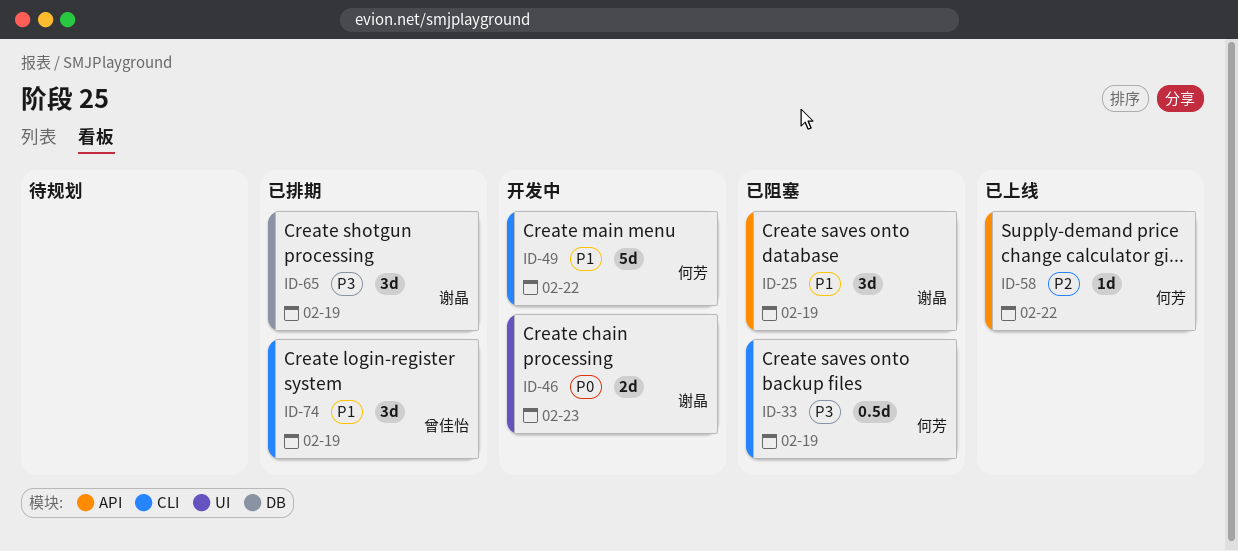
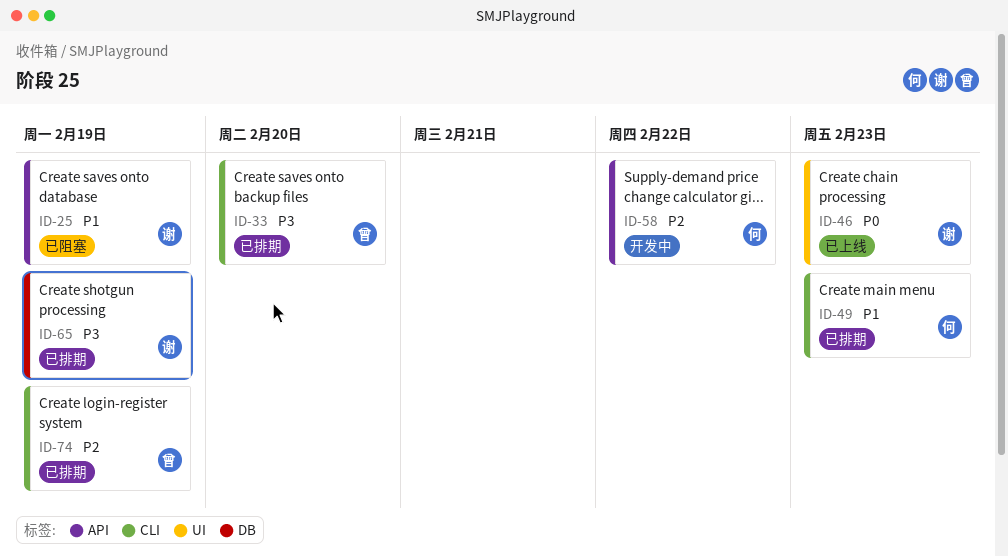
ID-33, status: 已阻塞 -> 已排期
ID-33, owner: 何芳 -> 曾佳怡
ID-33, due: Feb 19 -> Feb 20
ID-46, status: 开发中 -> 已上线
ID-49, status: 开发中 -> 已排期
ID-49, due: Feb 22 -> Feb 23
ID-58, status: 已上线 -> 开发中
ID-74, priority: P1 -> P2

